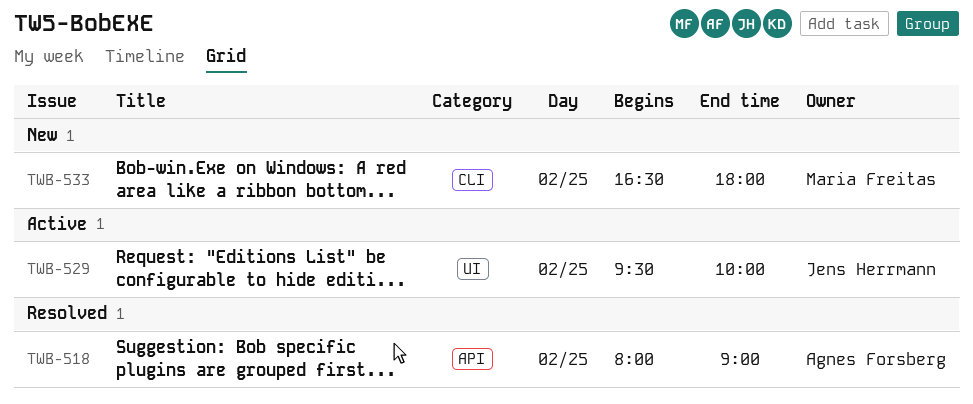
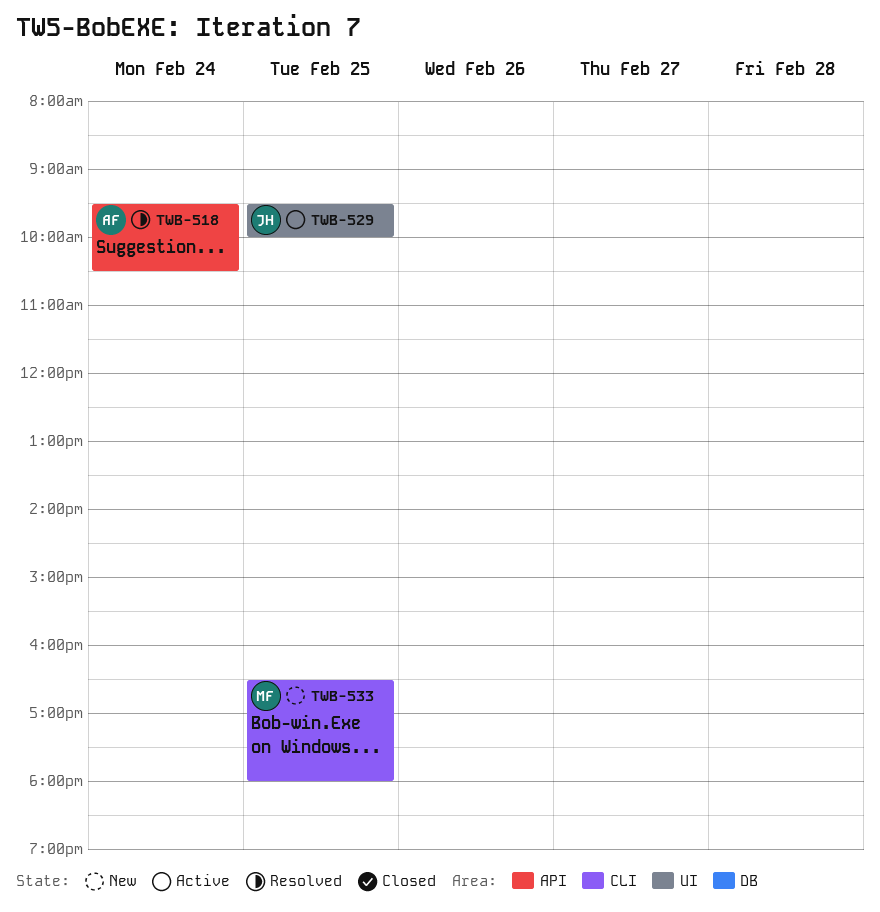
TWB-518, day: Feb 25 -> Feb 24
TWB-518, begins: 08:00 -> 09:30
TWB-518, ends: 09:00 -> 10:30

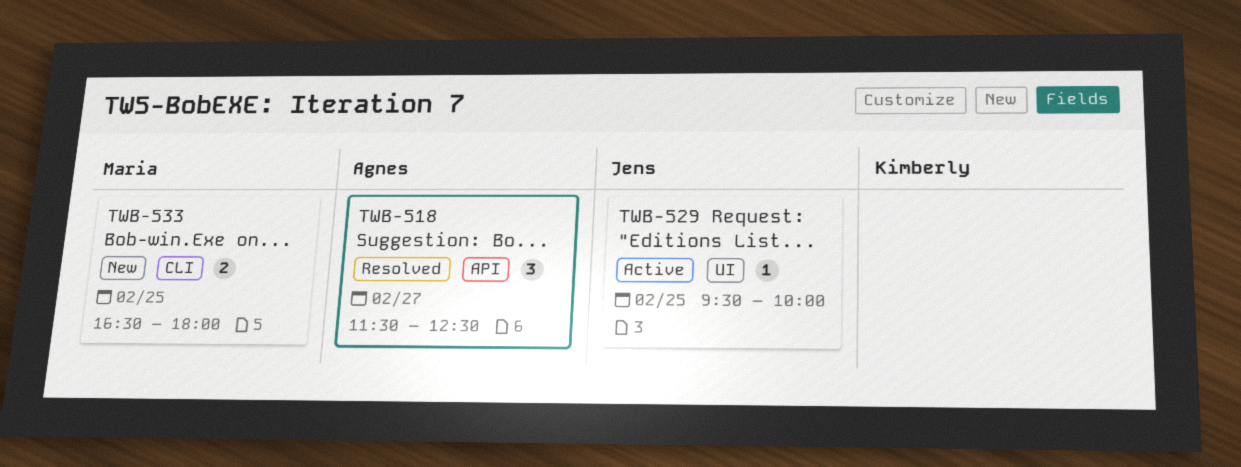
TWB-518, day: Feb 24 -> Feb 27
TWB-518, begins: 09:30 -> 11:30
TWB-518, ends: 10:30 -> 12:30

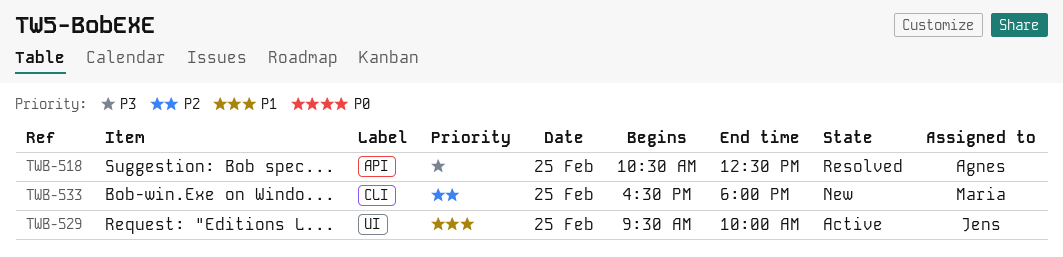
TWB-518, day: Feb 27 -> Feb 25
TWB-518, begins: 11:30 -> 10:30

